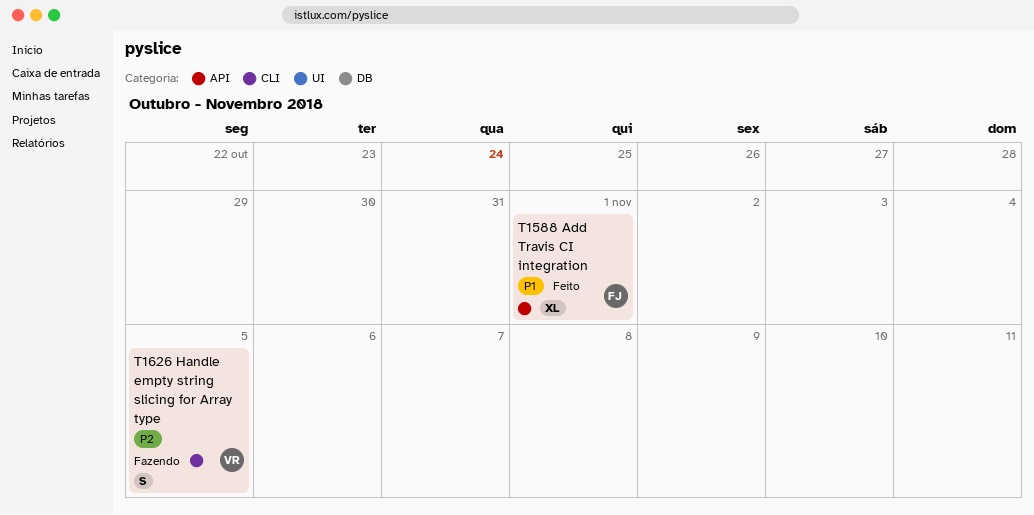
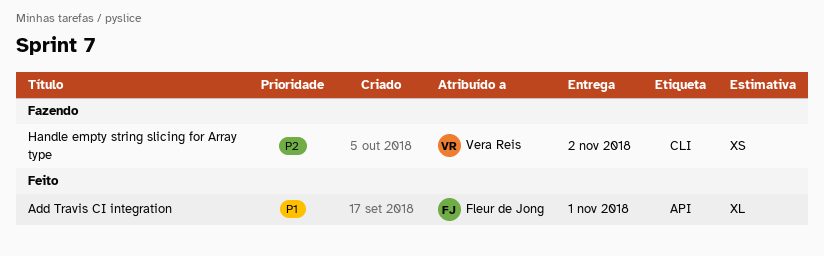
Handle empty string slicing for Array type, estimate: S -> XS
Handle empty string slicing for Array type, due: Nov 5 -> Nov 2

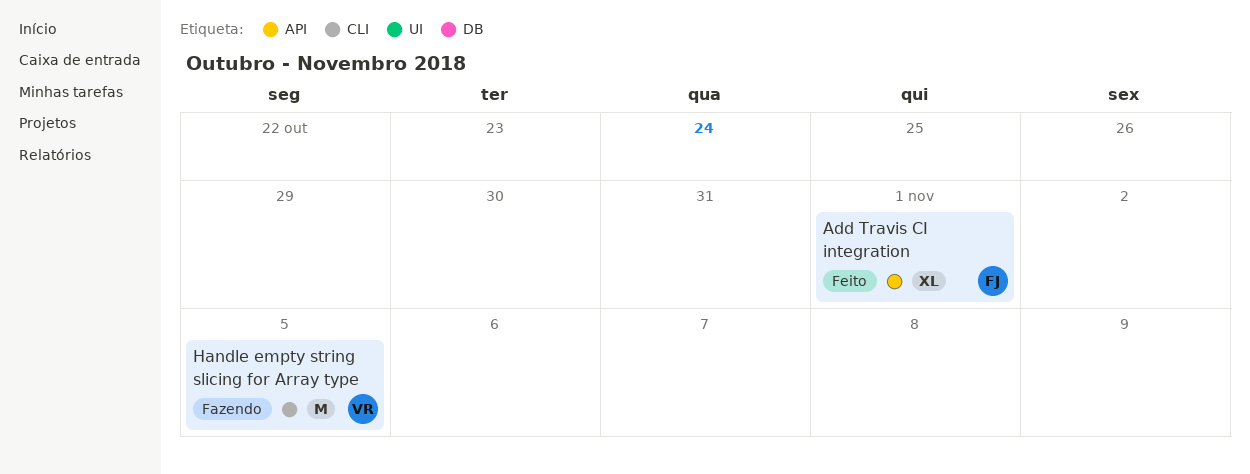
Handle empty string slicing for Array type, estimate: XS -> M
Handle empty string slicing for Array type, due: Nov 2 -> Nov 5

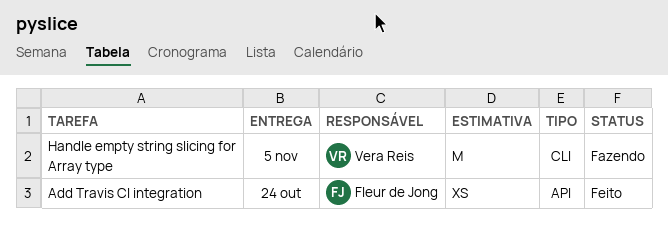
Add Travis CI integration, estimate: XL -> XS
Add Travis CI integration, due: Nov 1 -> Oct 24

